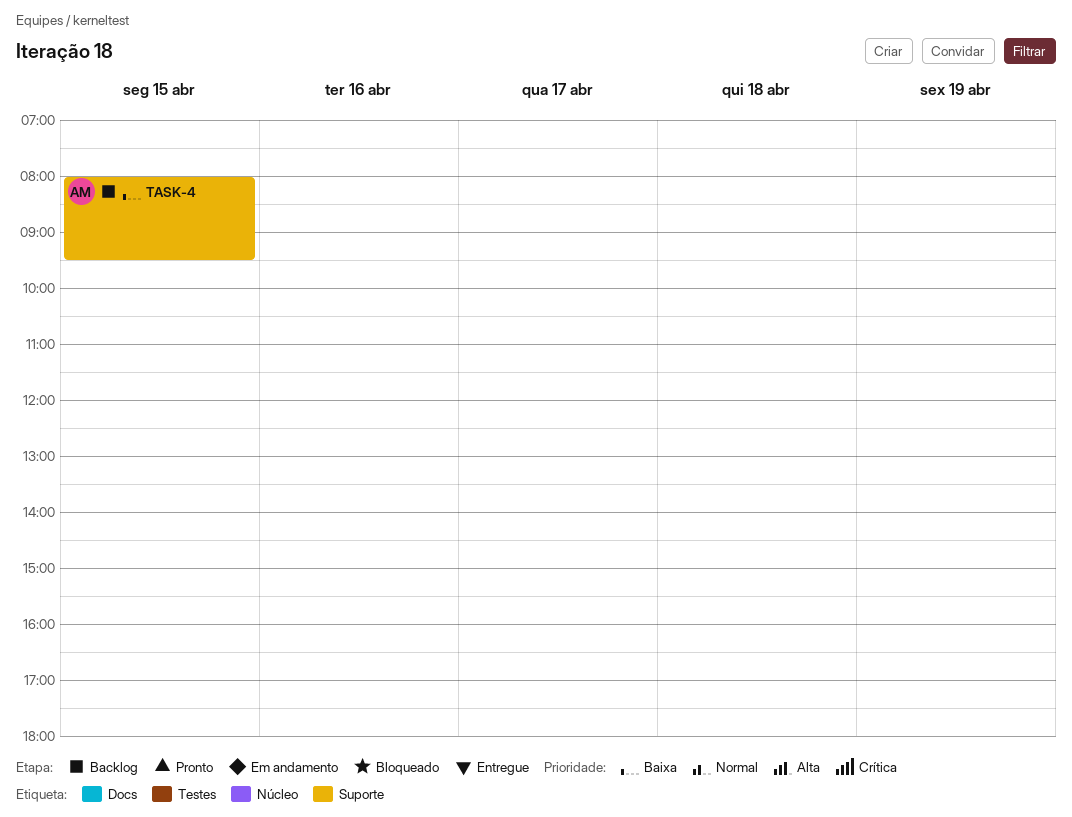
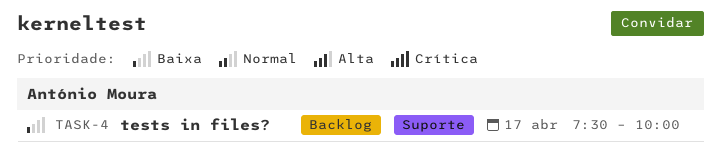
TASK-4, day: Apr 15 -> Apr 17
TASK-4, begins: 08:00 -> 07:30
TASK-4, ends: 09:30 -> 10:00

